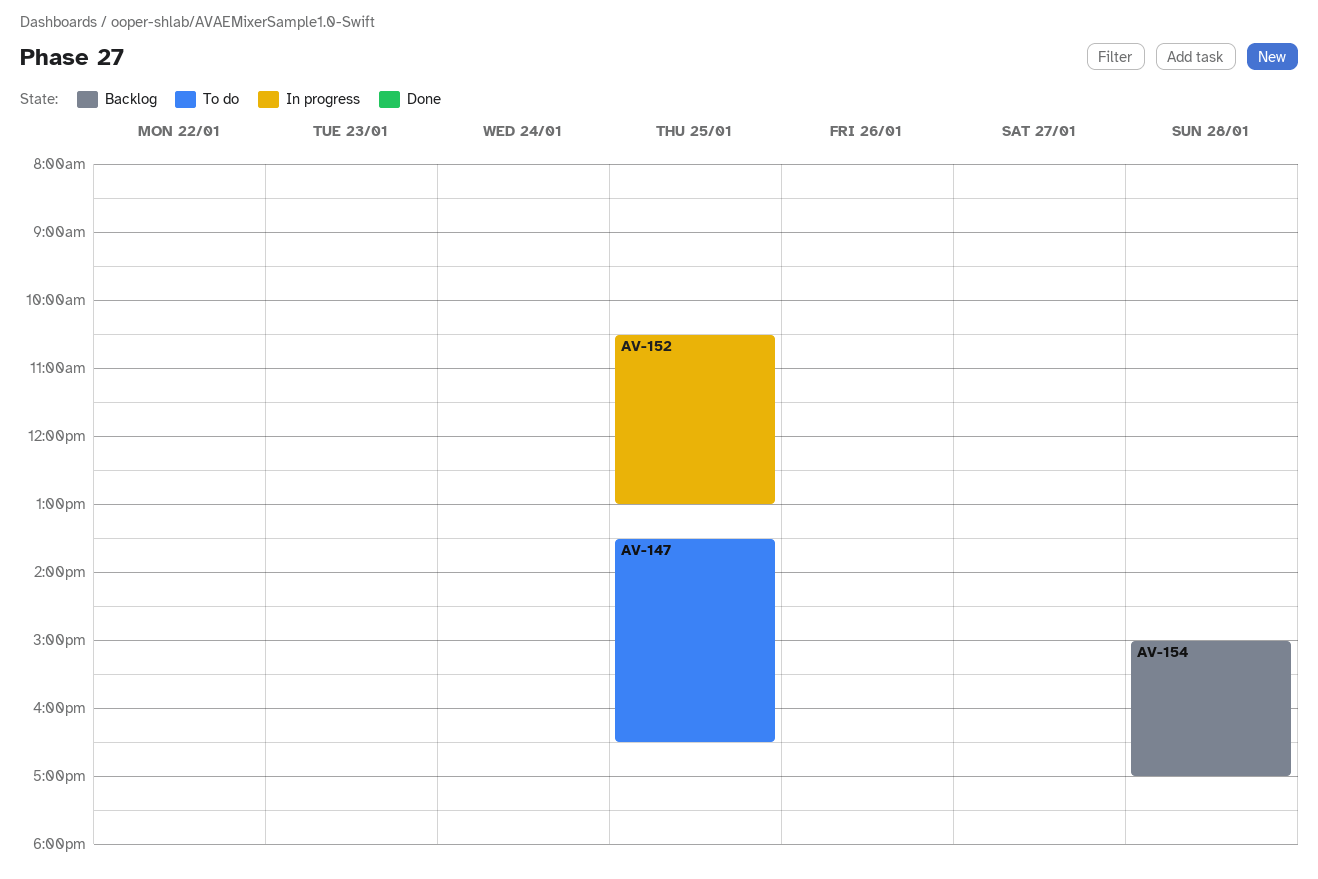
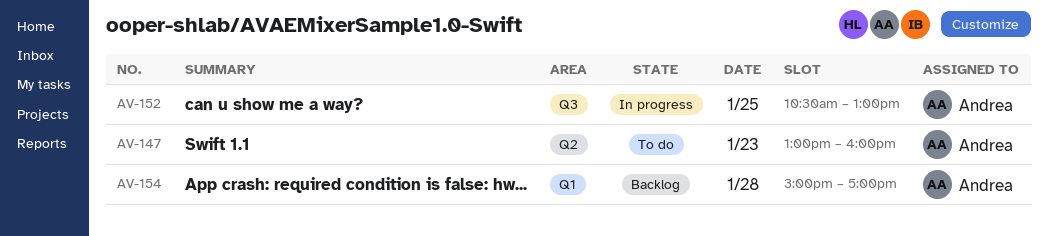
AV-147, day: Jan 25 -> Jan 23
AV-147, begins: 13:30 -> 13:00
AV-147, ends: 16:30 -> 16:00

